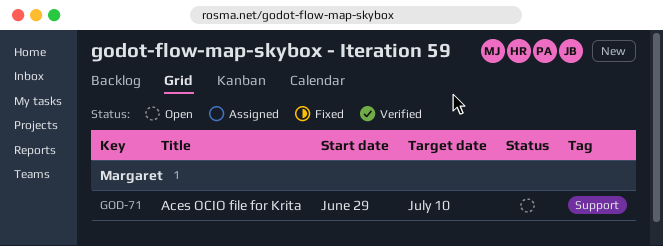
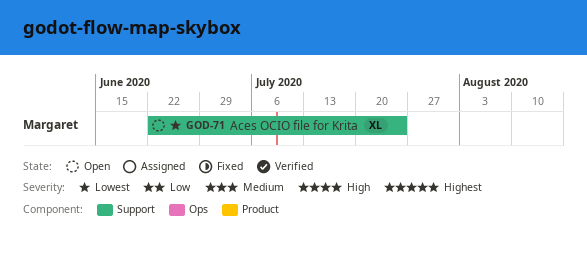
GOD-71, start: Jun 29 -> Jun 22
GOD-71, due: Jul 10 -> Jul 24

